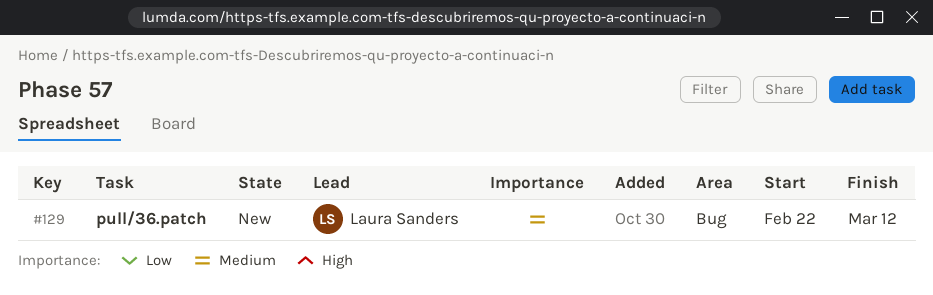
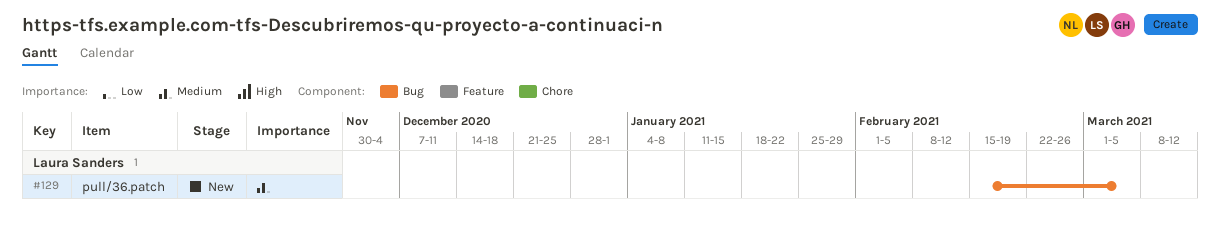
#129, start: Feb 22 -> Feb 15
#129, due: Mar 12 -> Mar 5

